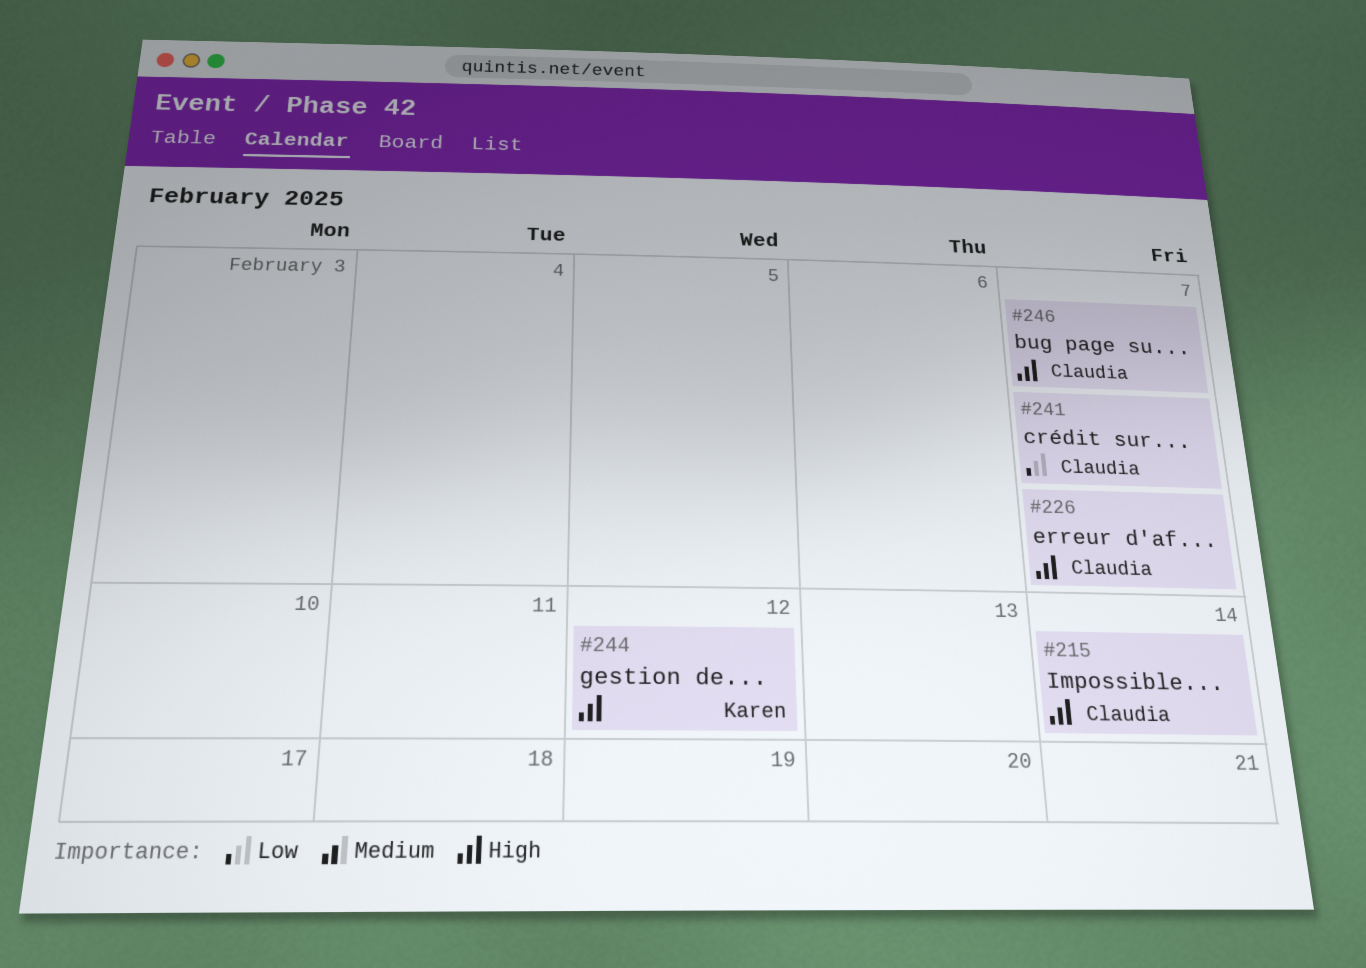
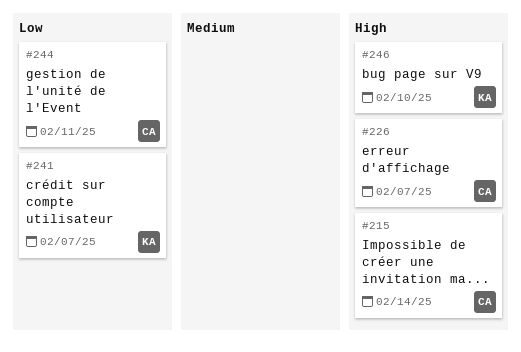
#241, owner: Claudia -> Karen
#244, owner: Karen -> Claudia
#244, priority: High -> Low
#244, due: Feb 12 -> Feb 11
#246, owner: Claudia -> Karen
#246, due: Feb 7 -> Feb 10

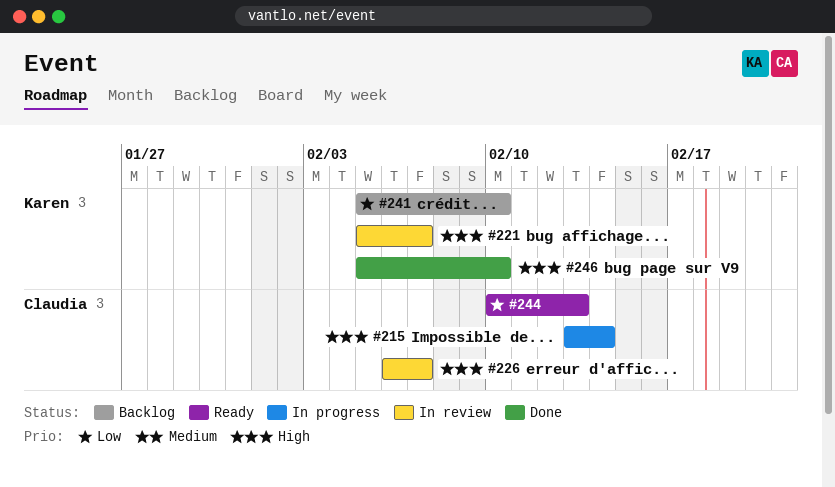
#221: none -> present
#241, due: Feb 7 -> Feb 10
#244, due: Feb 11 -> Feb 13

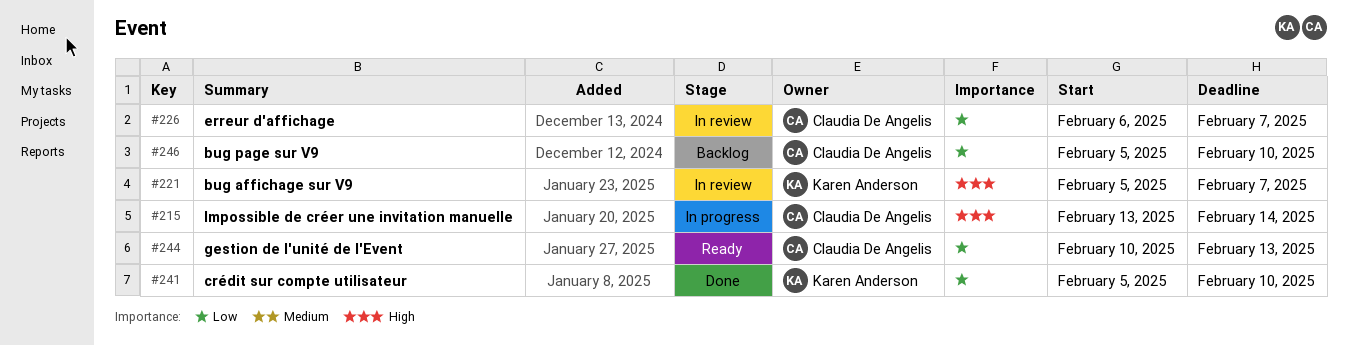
#226, priority: High -> Low
#241, status: Backlog -> Done
#246, status: Done -> Backlog
#246, owner: Karen Anderson -> Claudia De Angelis
#246, priority: High -> Low

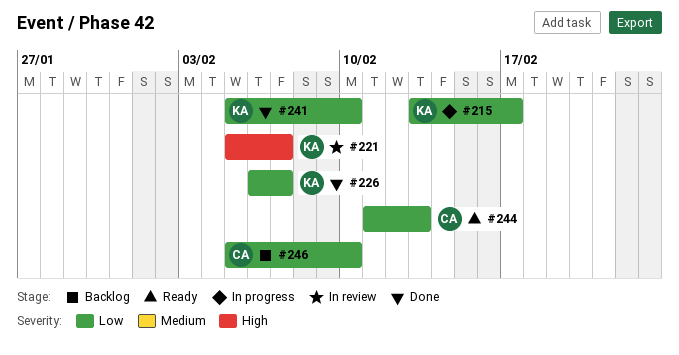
#215, owner: Claudia De Angelis -> Karen Anderson
#215, priority: High -> Low
#215, due: Feb 14 -> Feb 17
#226, status: In review -> Done
#226, owner: Claudia De Angelis -> Karen Anderson
#244, start: Feb 10 -> Feb 11

